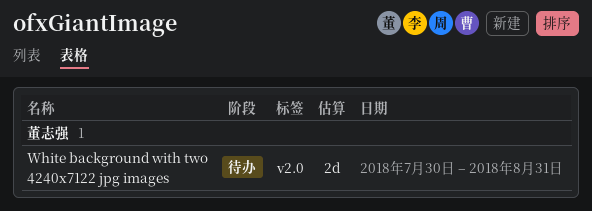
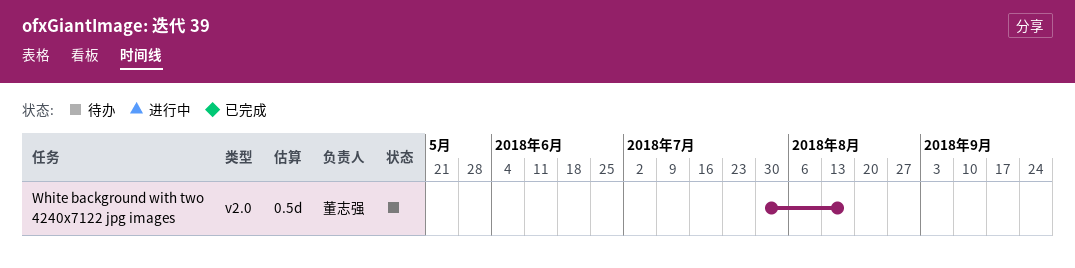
White background with two 4240x7122 jpg images, estimate: 2d -> 0.5d
White background with two 4240x7122 jpg images, due: Aug 31 -> Aug 17

